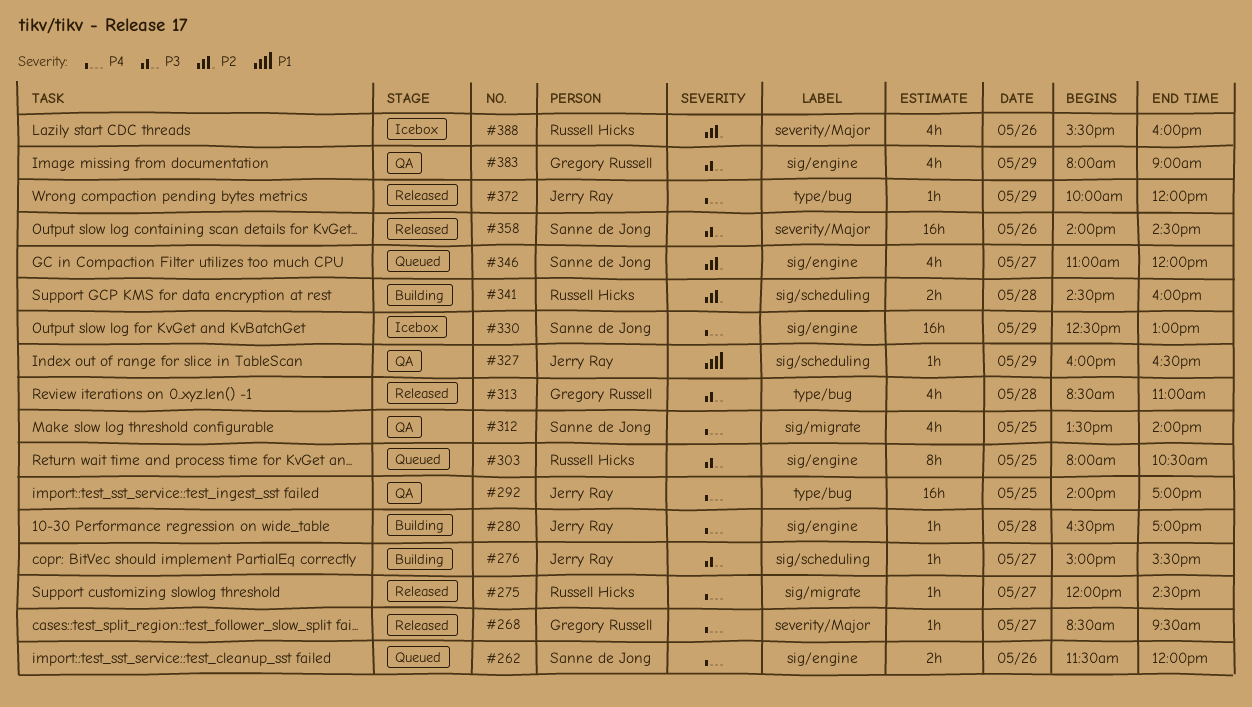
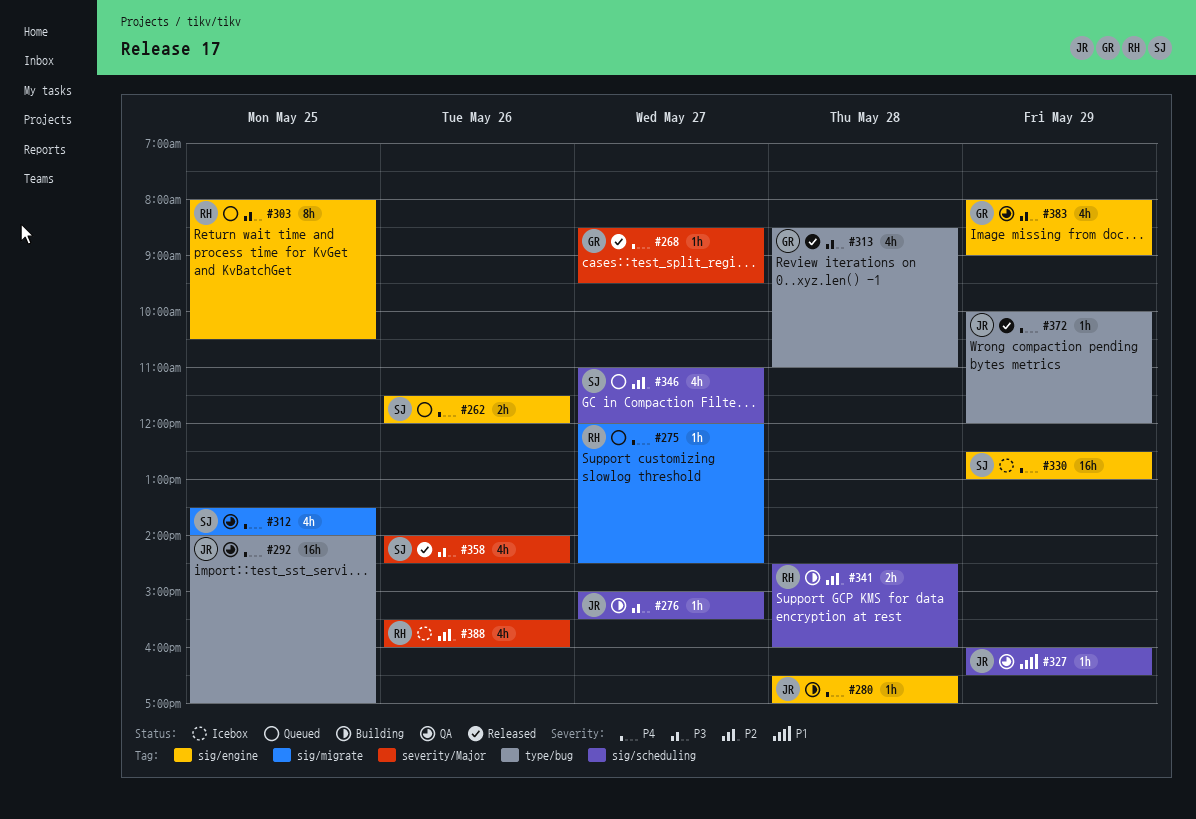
#275, status: Released -> Queued
#346, label: sig/engine -> sig/scheduling
#358, estimate: 16h -> 4h

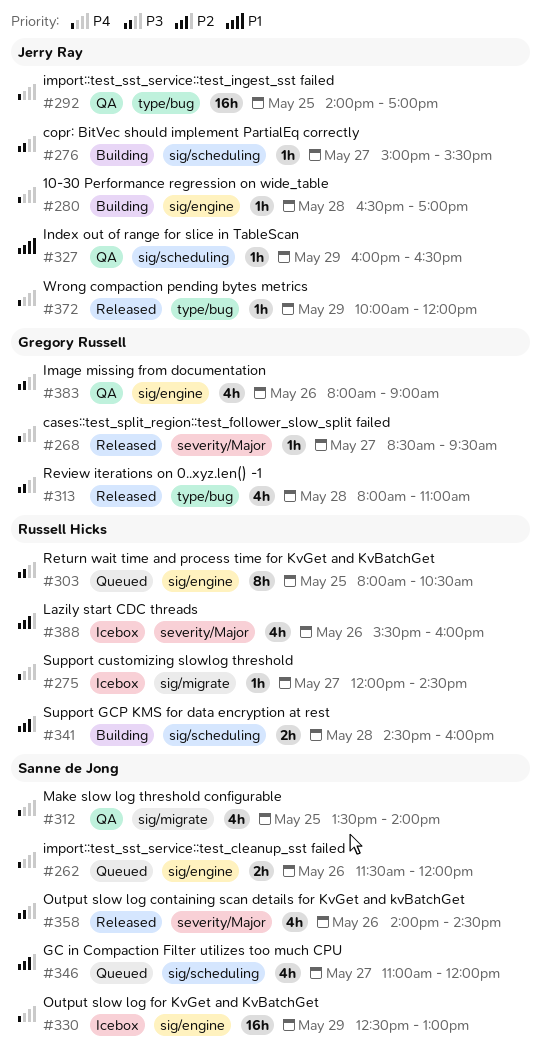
#275, status: Queued -> Icebox
#313, begins: 08:30 -> 08:00
#383, day: May 29 -> May 26

